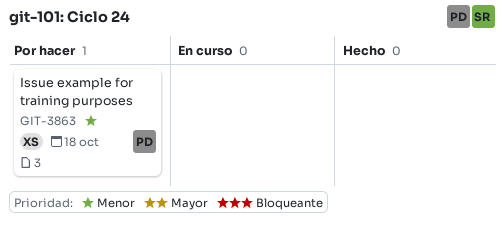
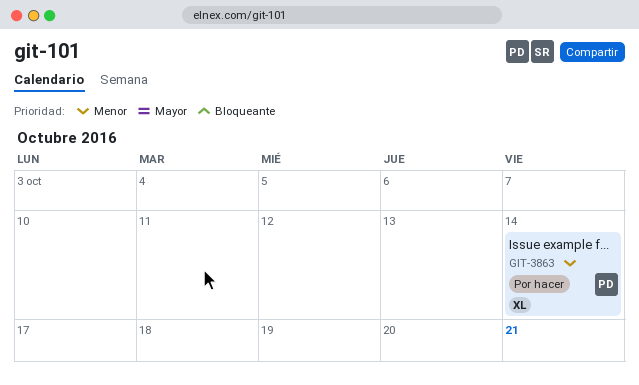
GIT-3863, estimate: XS -> XL
GIT-3863, due: Oct 18 -> Oct 14

